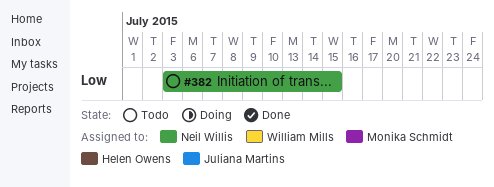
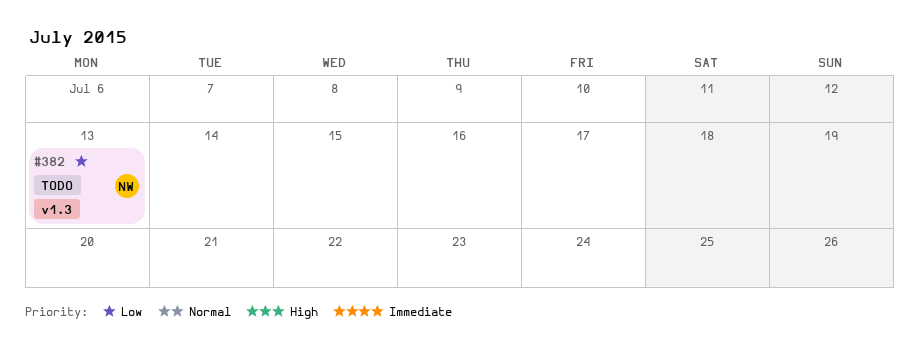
#382, due: Jul 15 -> Jul 13

